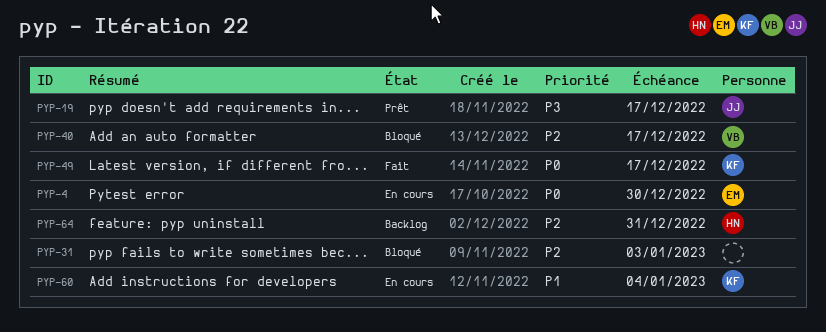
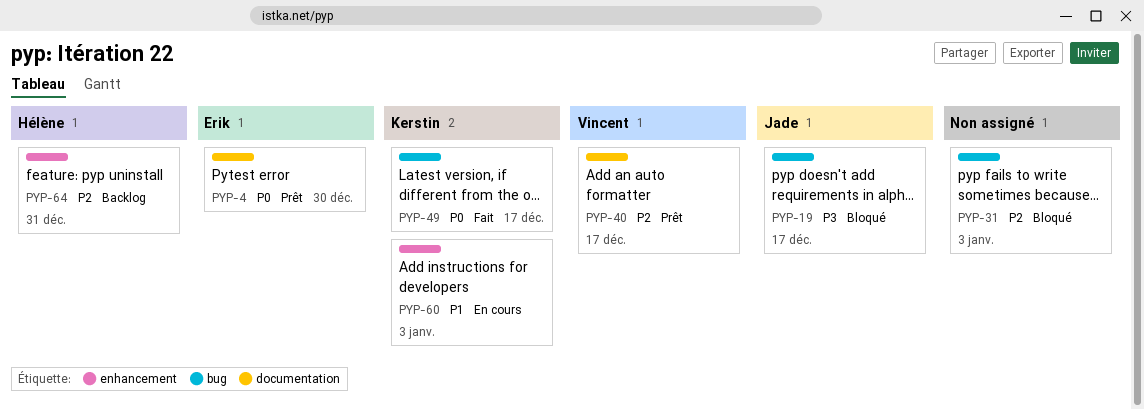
PYP-4, status: En cours -> Prêt
PYP-19, status: Prêt -> Bloqué
PYP-40, status: Bloqué -> Prêt
PYP-60, due: Jan 4 -> Jan 3

